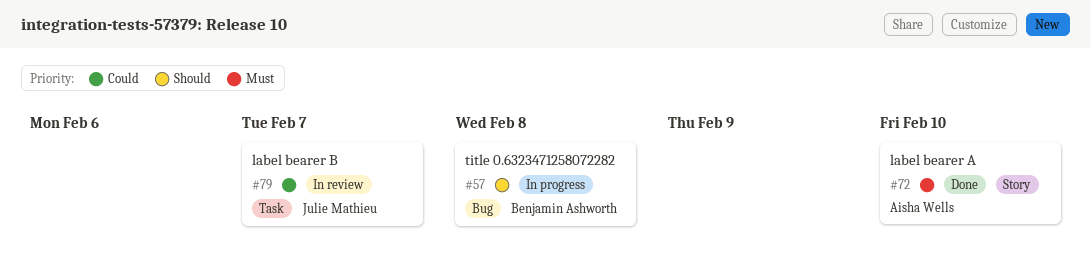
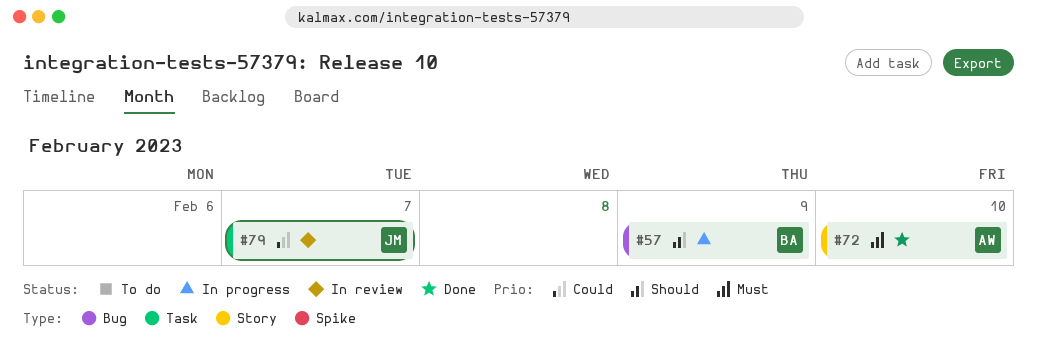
#57, due: Feb 8 -> Feb 9

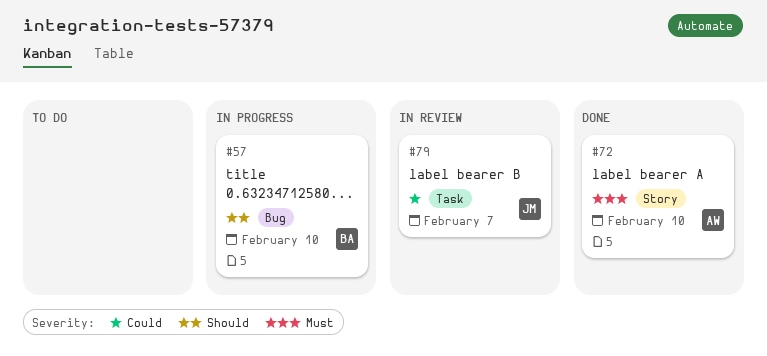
#57, due: Feb 9 -> Feb 10

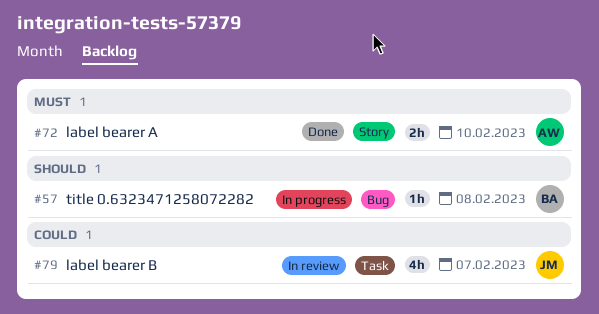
#57, due: Feb 10 -> Feb 8

